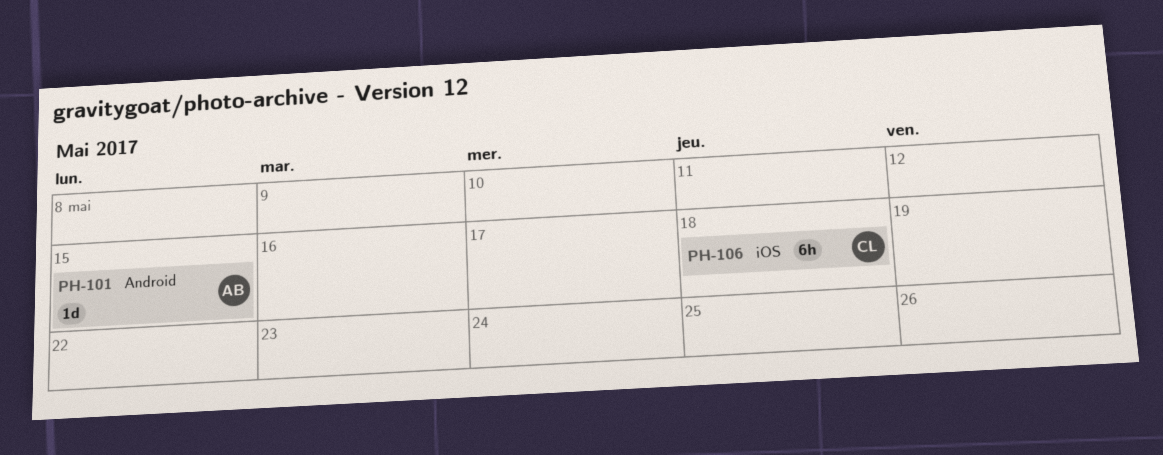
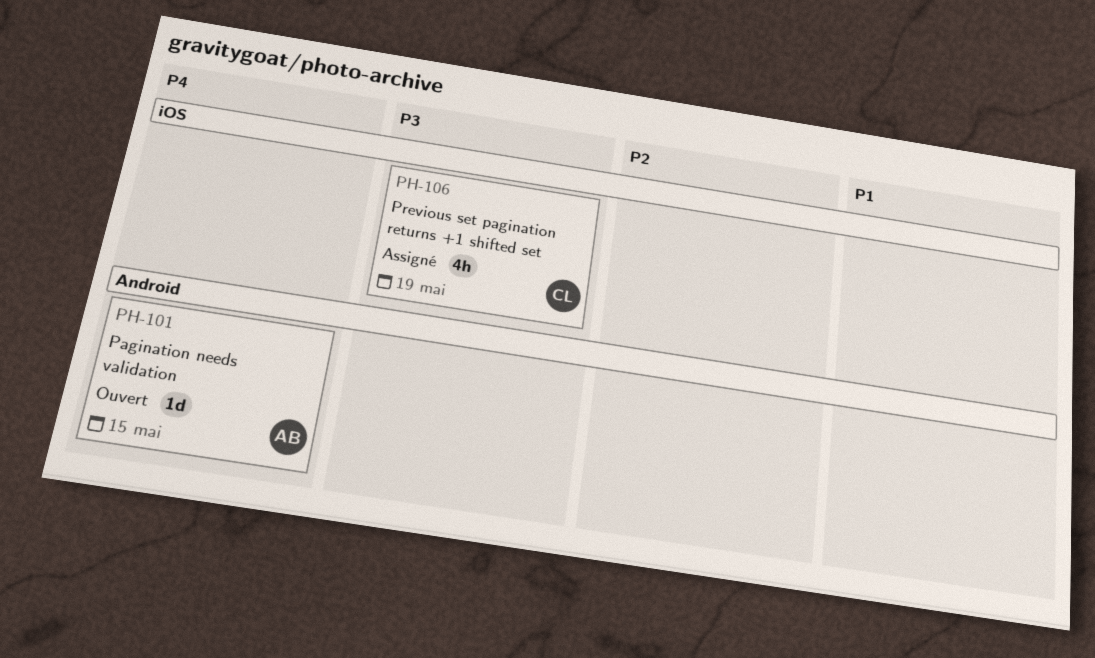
PH-106, estimate: 6h -> 4h
PH-106, due: May 18 -> May 19

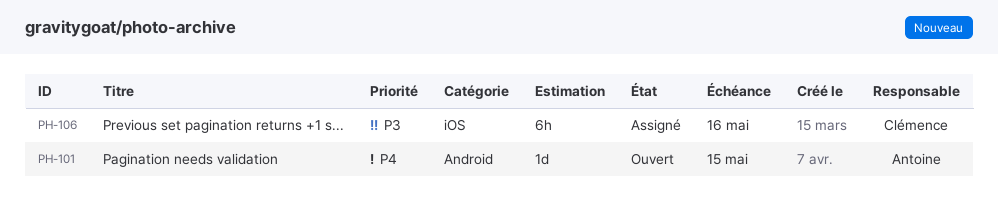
PH-106, estimate: 4h -> 6h
PH-106, due: May 19 -> May 16

